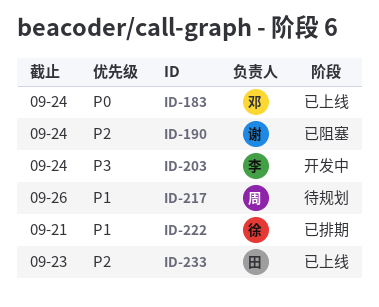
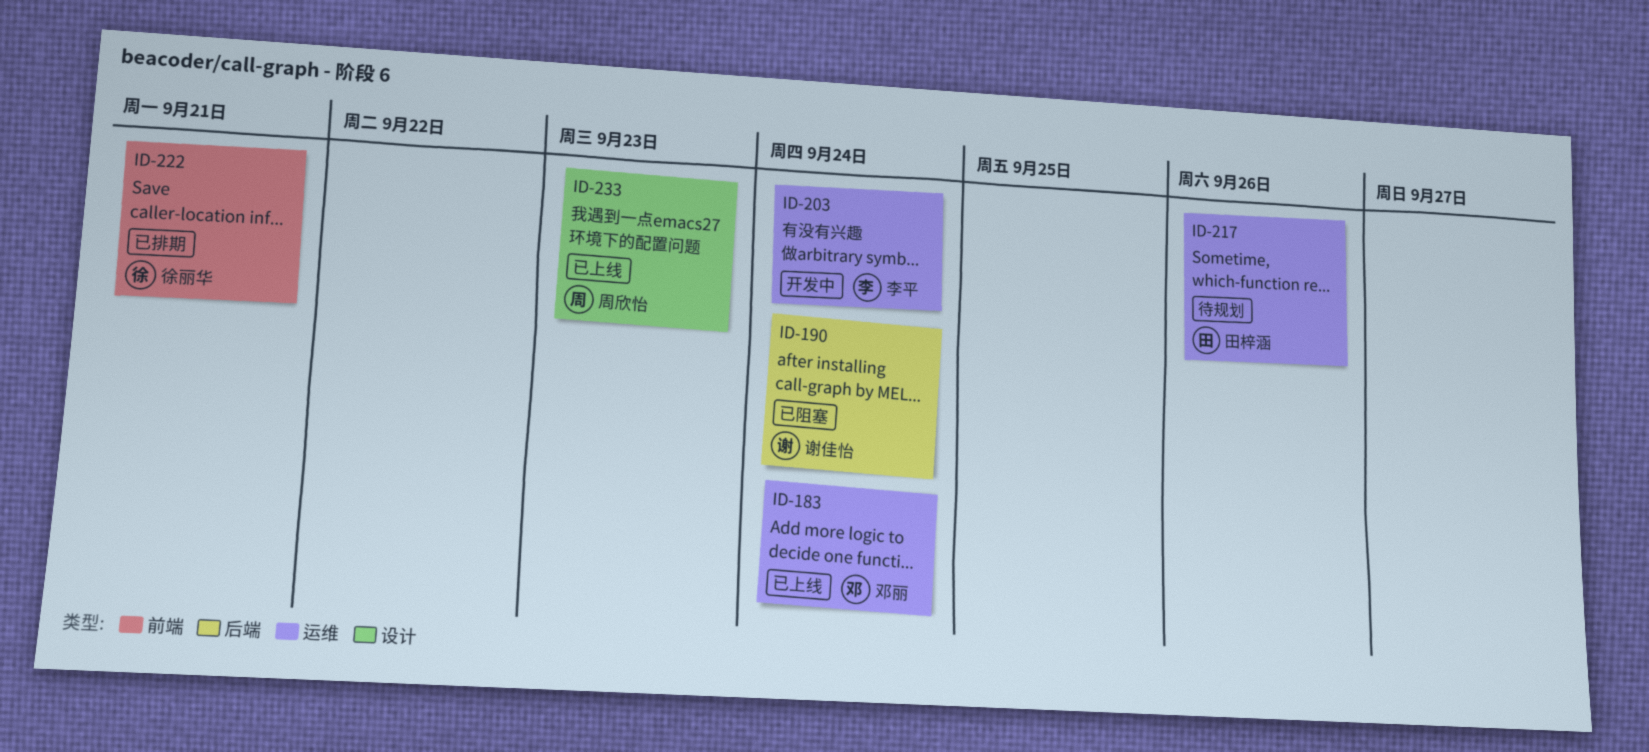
ID-217, owner: 周欣怡 -> 田梓涵
ID-233, owner: 田梓涵 -> 周欣怡

